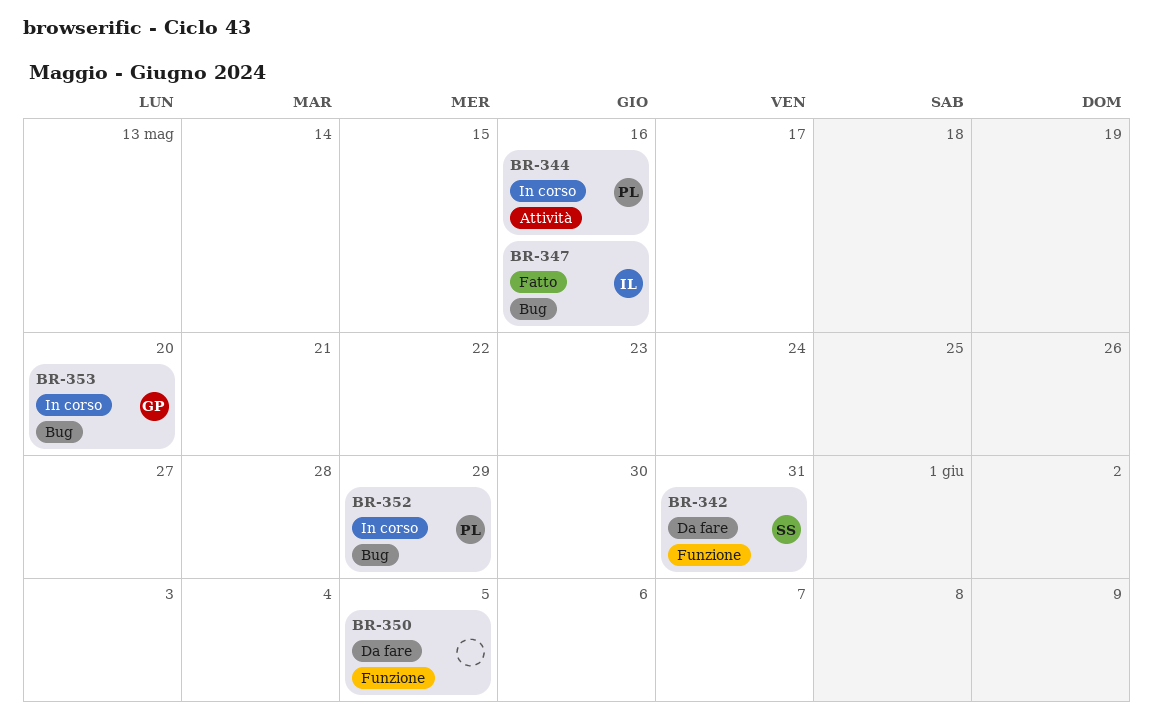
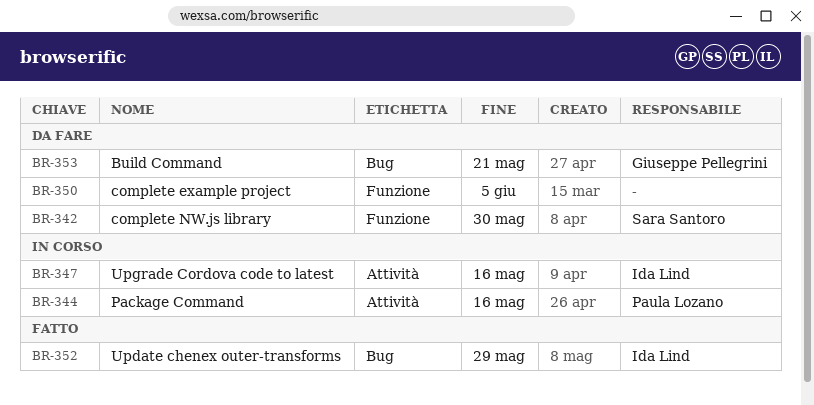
BR-342, due: May 31 -> May 30
BR-347, status: Fatto -> In corso
BR-347, label: Bug -> Attività
BR-352, status: In corso -> Fatto
BR-352, owner: Paula Lozano -> Ida Lind
BR-353, status: In corso -> Da fare
BR-353, due: May 20 -> May 21

